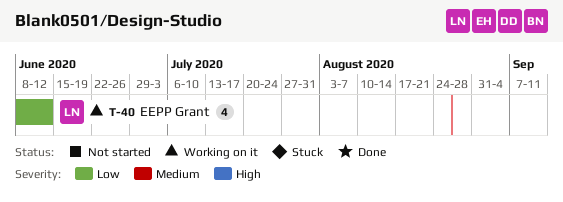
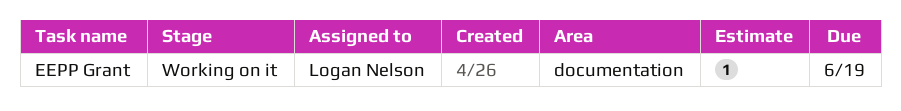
EEPP Grant, estimate: 4 -> 1
EEPP Grant, due: Jun 12 -> Jun 19

